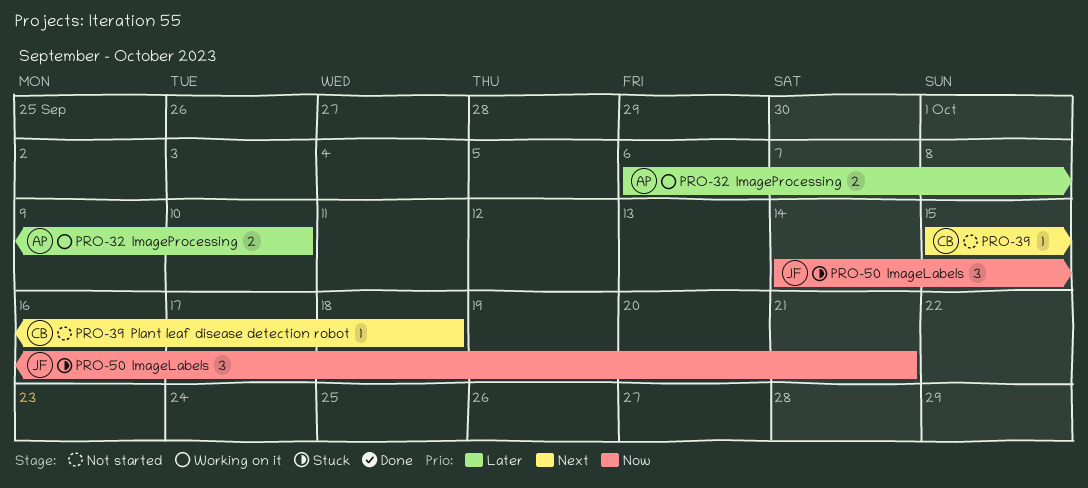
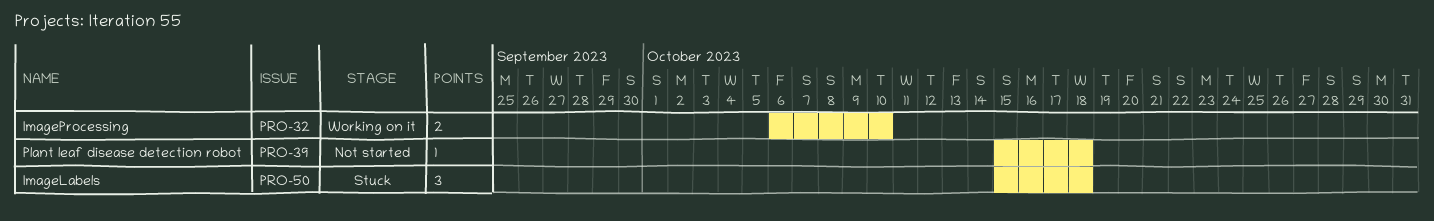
PRO-50, start: Oct 14 -> Oct 15
PRO-50, due: Oct 21 -> Oct 18

